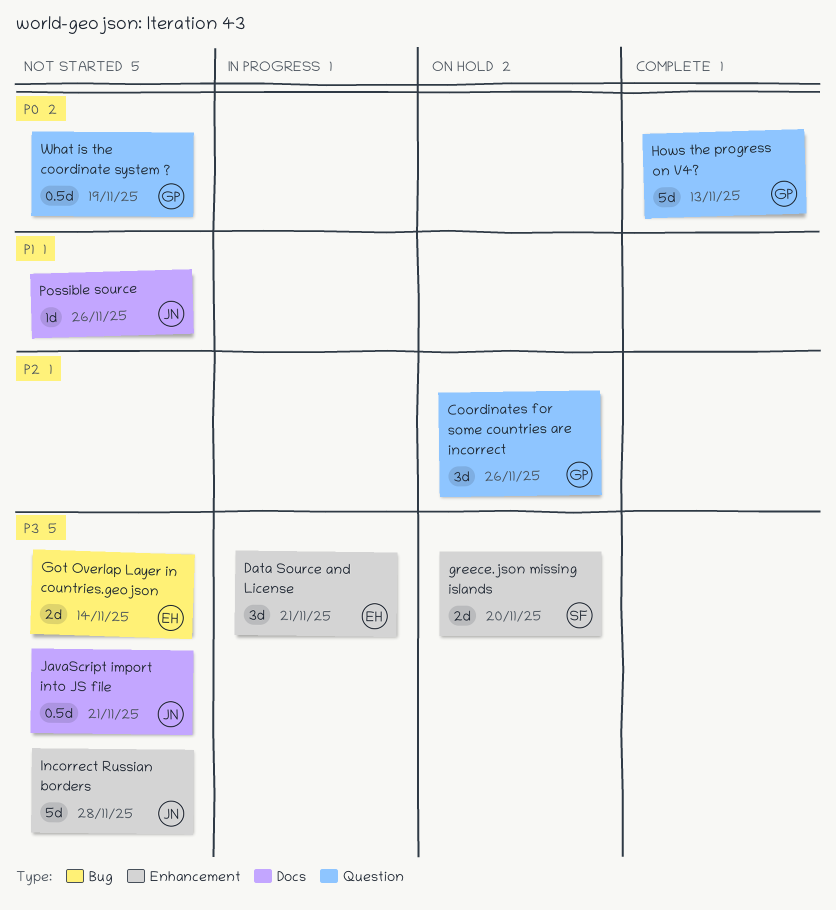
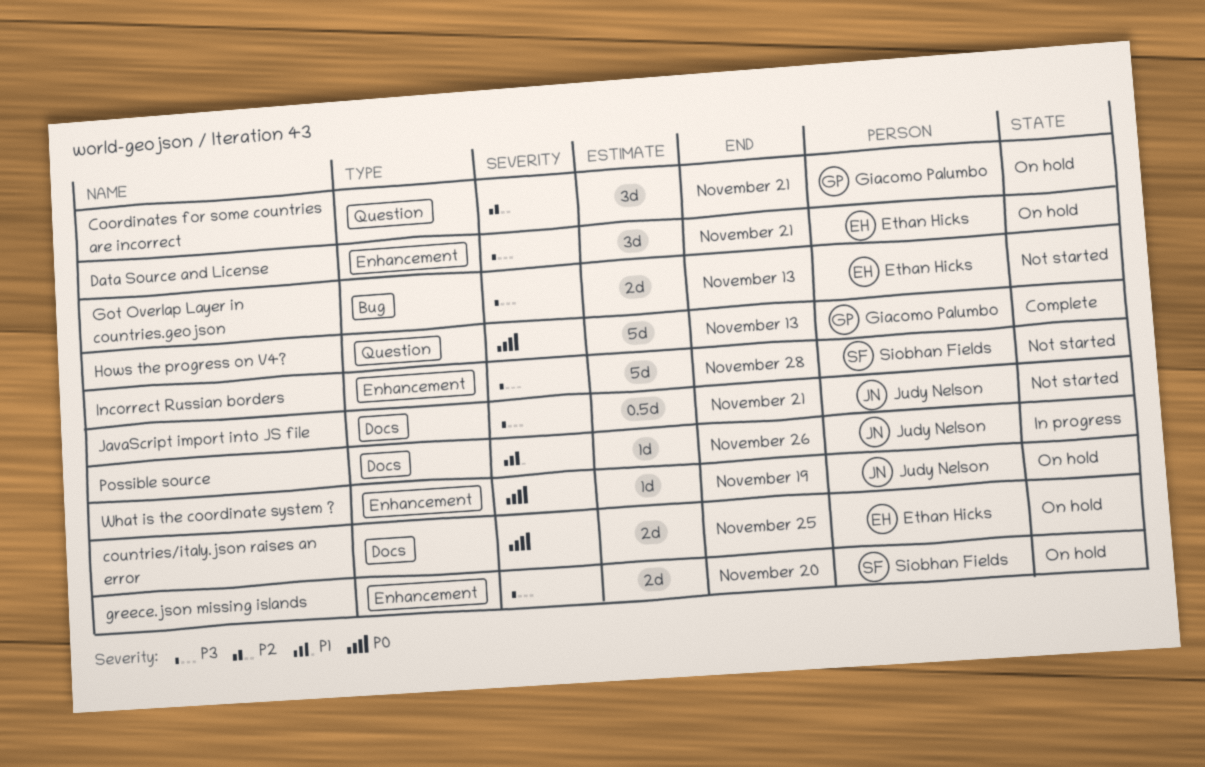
Coordinates for some countries are incorrect, due: Nov 26 -> Nov 21
countries/italy.json raises an error: none -> present
Data Source and License, status: In progress -> On hold
Got Overlap Layer in countries.geojson, due: Nov 14 -> Nov 13
Incorrect Russian borders, owner: Judy Nelson -> Siobhan Fields
Possible source, status: Not started -> In progress
What is the coordinate system ?, status: Not started -> On hold
What is the coordinate system ?, owner: Giacomo Palumbo -> Judy Nelson
What is the coordinate system ?, label: Question -> Enhancement
What is the coordinate system ?, estimate: 0.5d -> 1d

